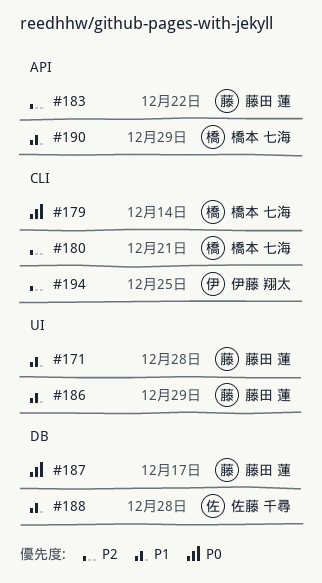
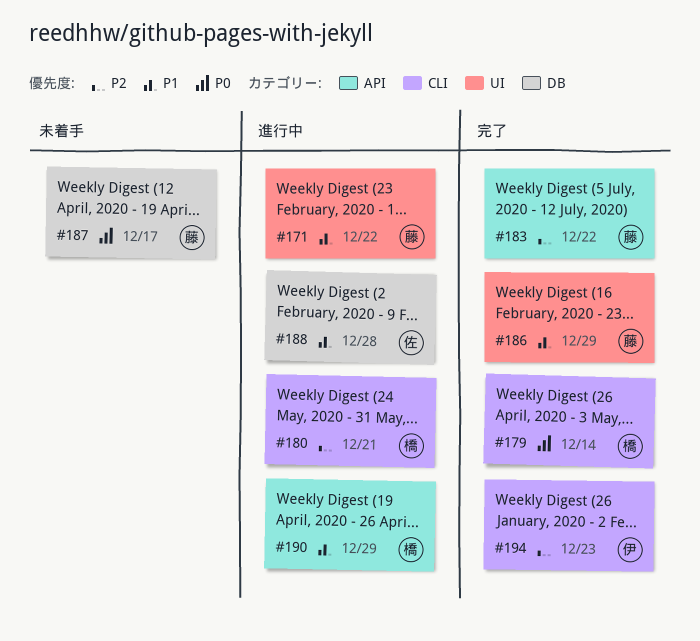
#171, due: Dec 28 -> Dec 22
#194, due: Dec 25 -> Dec 23

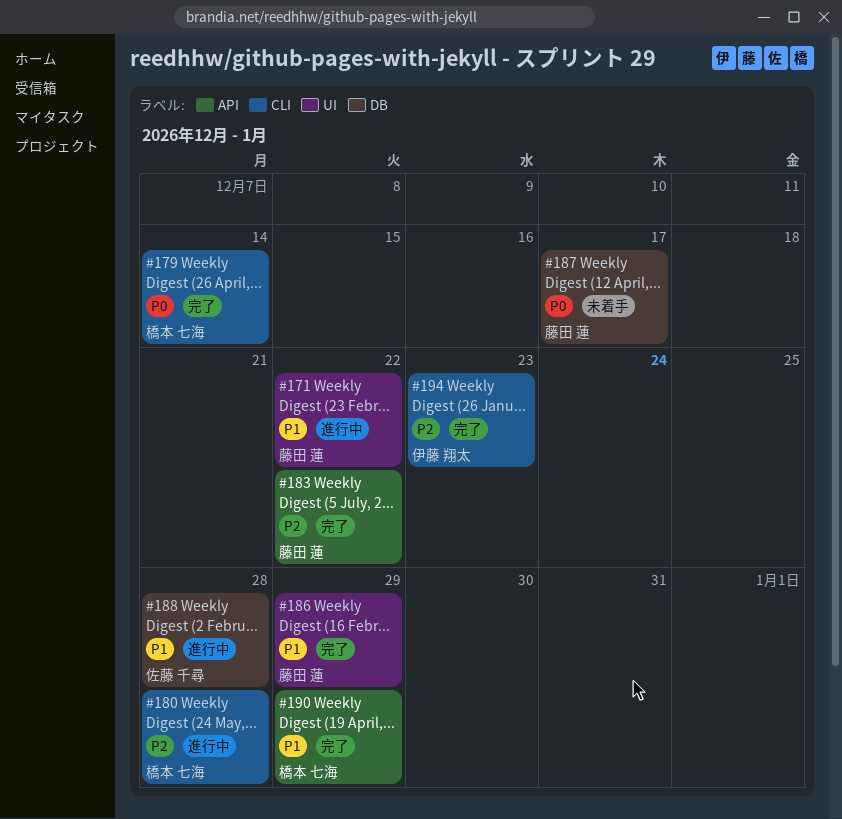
#180, due: Dec 21 -> Dec 28
#190, status: 進行中 -> 完了

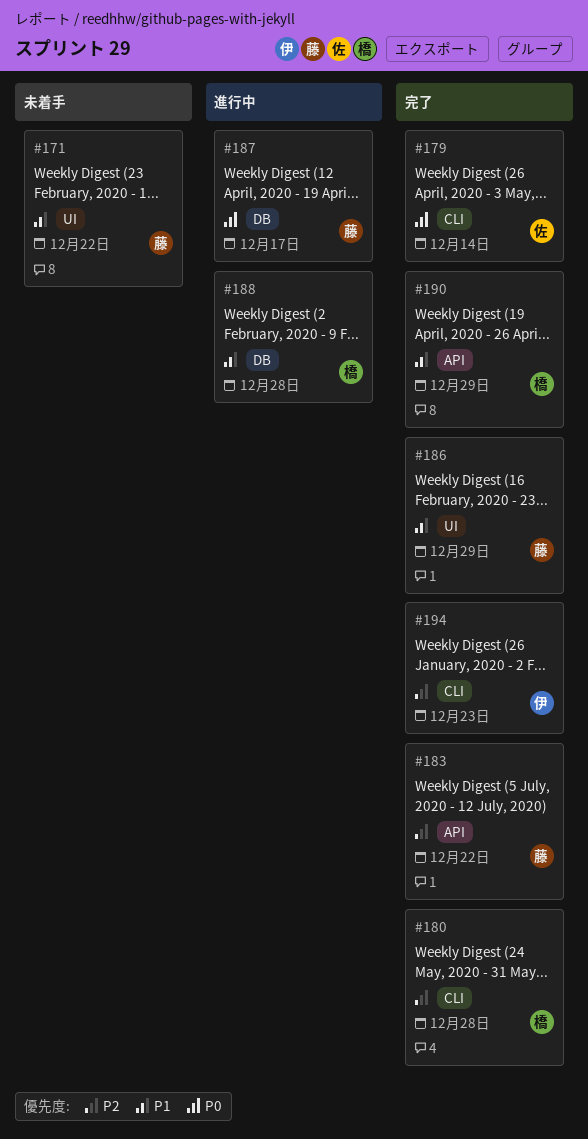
#171, status: 進行中 -> 未着手
#179, owner: 橋本 七海 -> 佐藤 千尋
#180, status: 進行中 -> 完了
#187, status: 未着手 -> 進行中
#188, owner: 佐藤 千尋 -> 橋本 七海

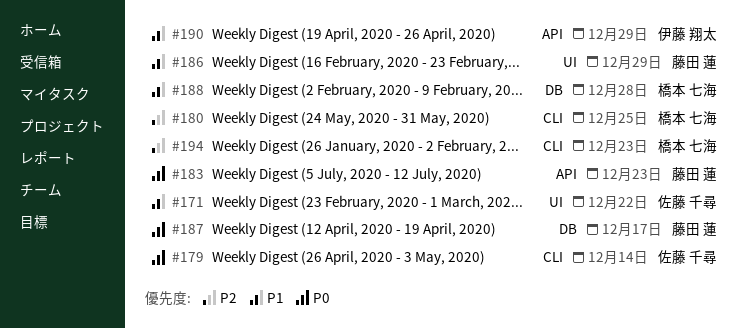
#171, owner: 藤田 蓮 -> 佐藤 千尋
#180, due: Dec 28 -> Dec 25
#183, priority: P2 -> P0
#183, due: Dec 22 -> Dec 23
#190, owner: 橋本 七海 -> 伊藤 翔太
#194, owner: 伊藤 翔太 -> 橋本 七海

